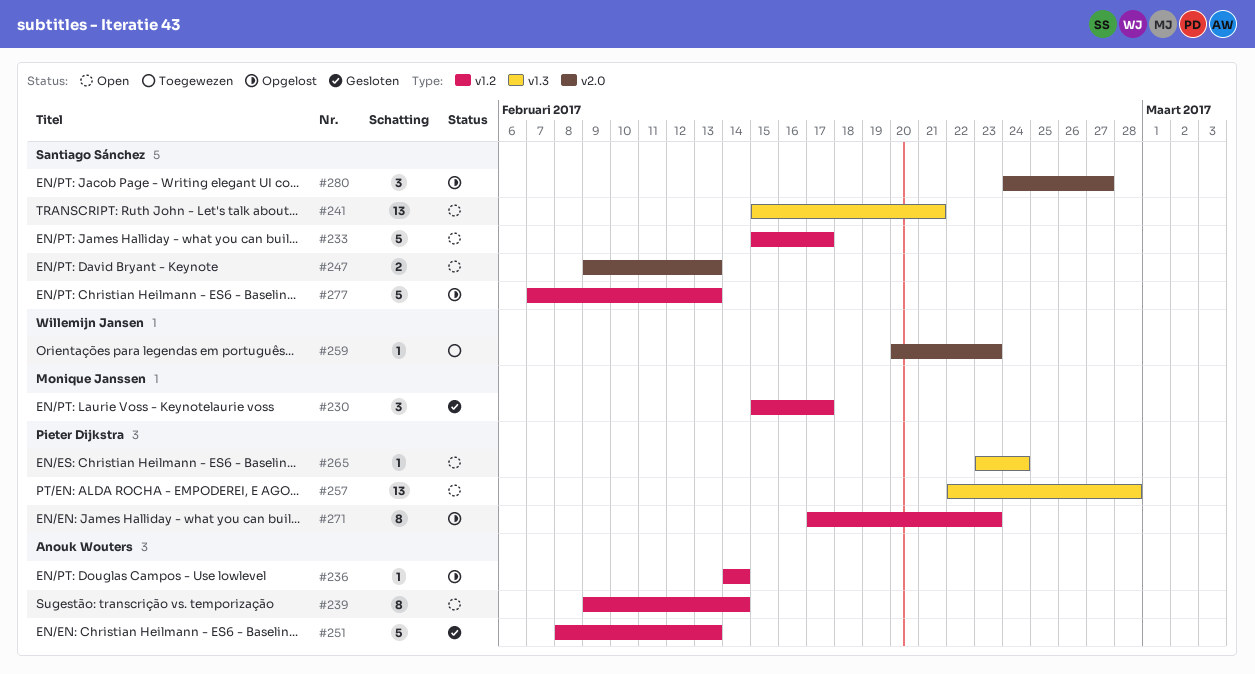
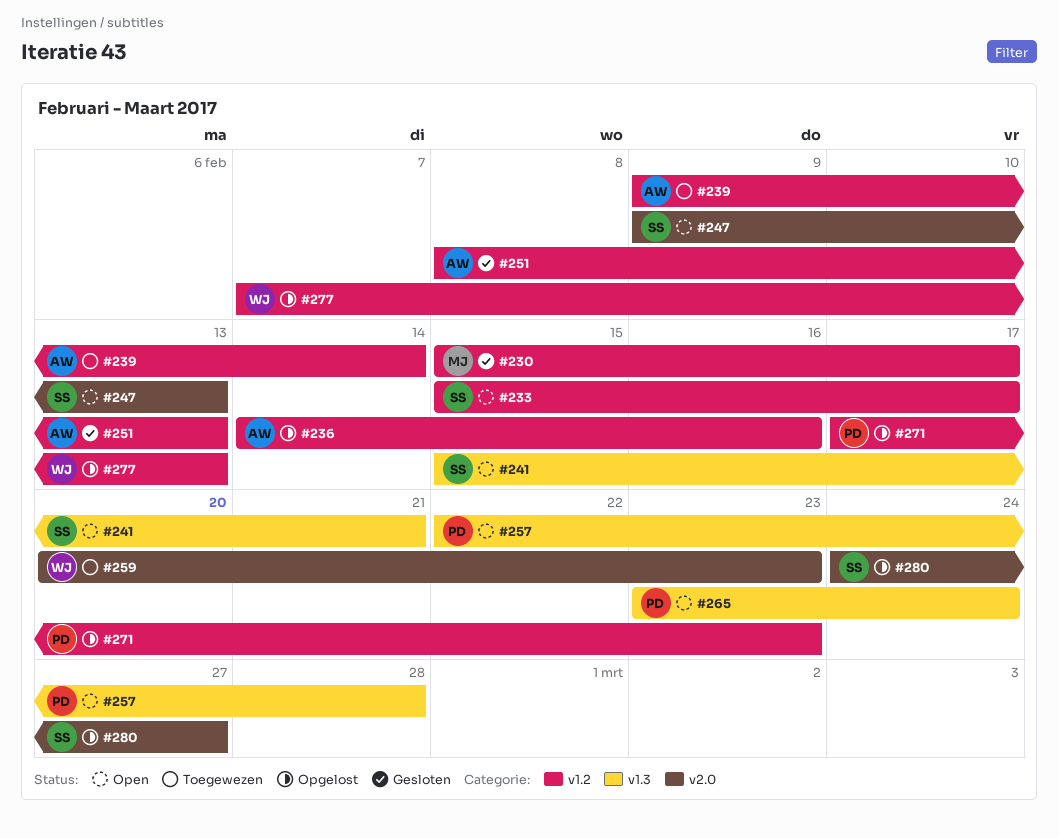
#236, due: Feb 14 -> Feb 16
#239, status: Open -> Toegewezen
#277, owner: Santiago Sánchez -> Willemijn Jansen

